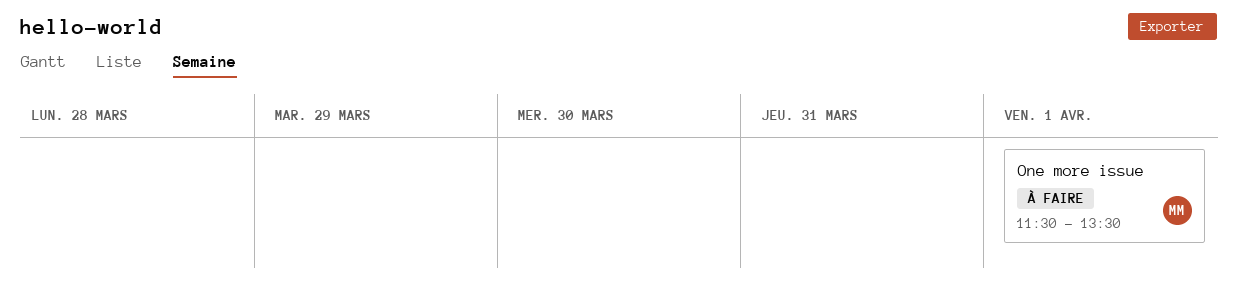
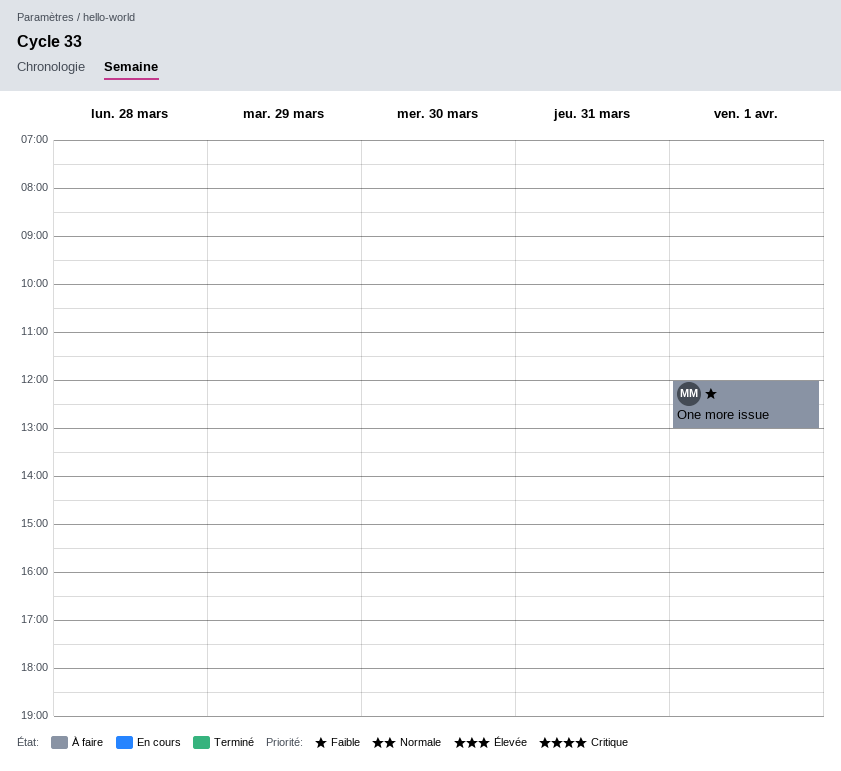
One more issue, begins: 11:30 -> 12:00
One more issue, ends: 13:30 -> 13:00

